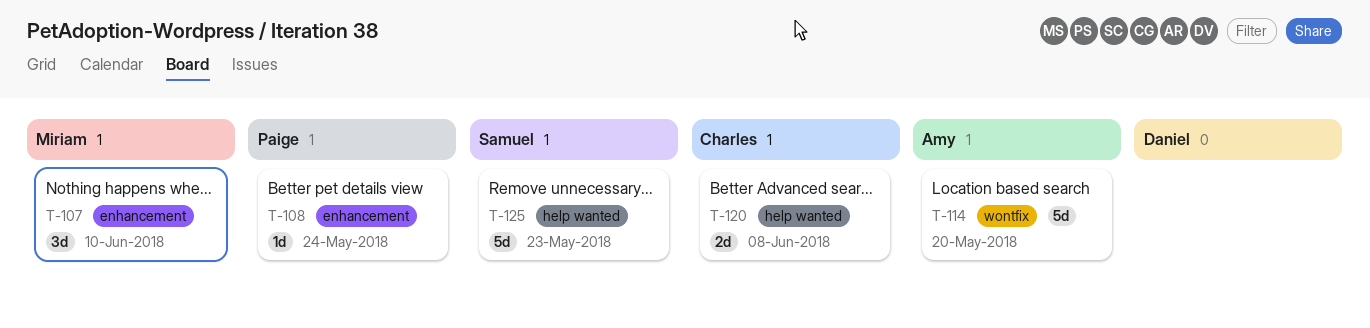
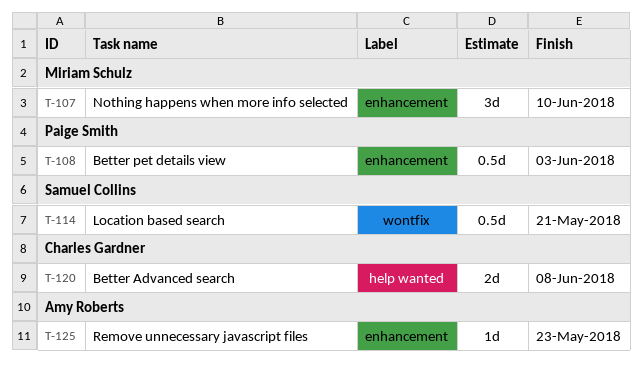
T-108, estimate: 1d -> 0.5d
T-108, due: May 24 -> Jun 3
T-114, owner: Amy Roberts -> Samuel Collins
T-114, estimate: 5d -> 0.5d
T-114, due: May 20 -> May 21
T-125, owner: Samuel Collins -> Amy Roberts
T-125, label: help wanted -> enhancement
T-125, estimate: 5d -> 1d

